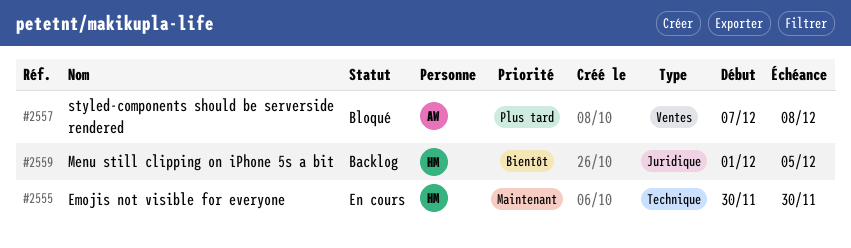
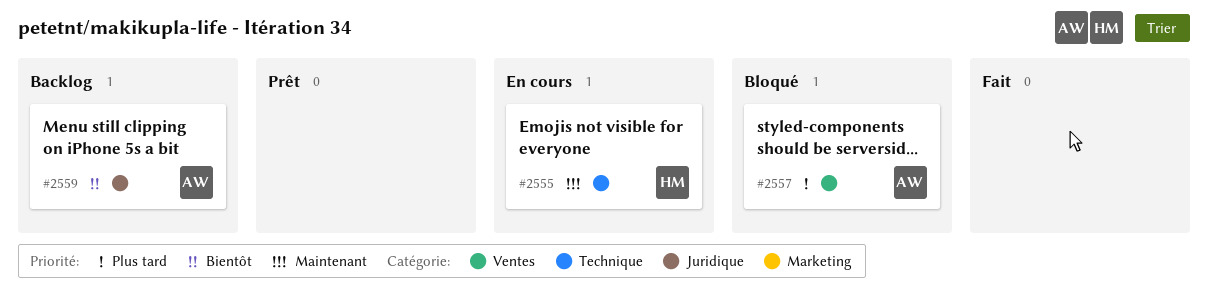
#2559, owner: HM -> AW

